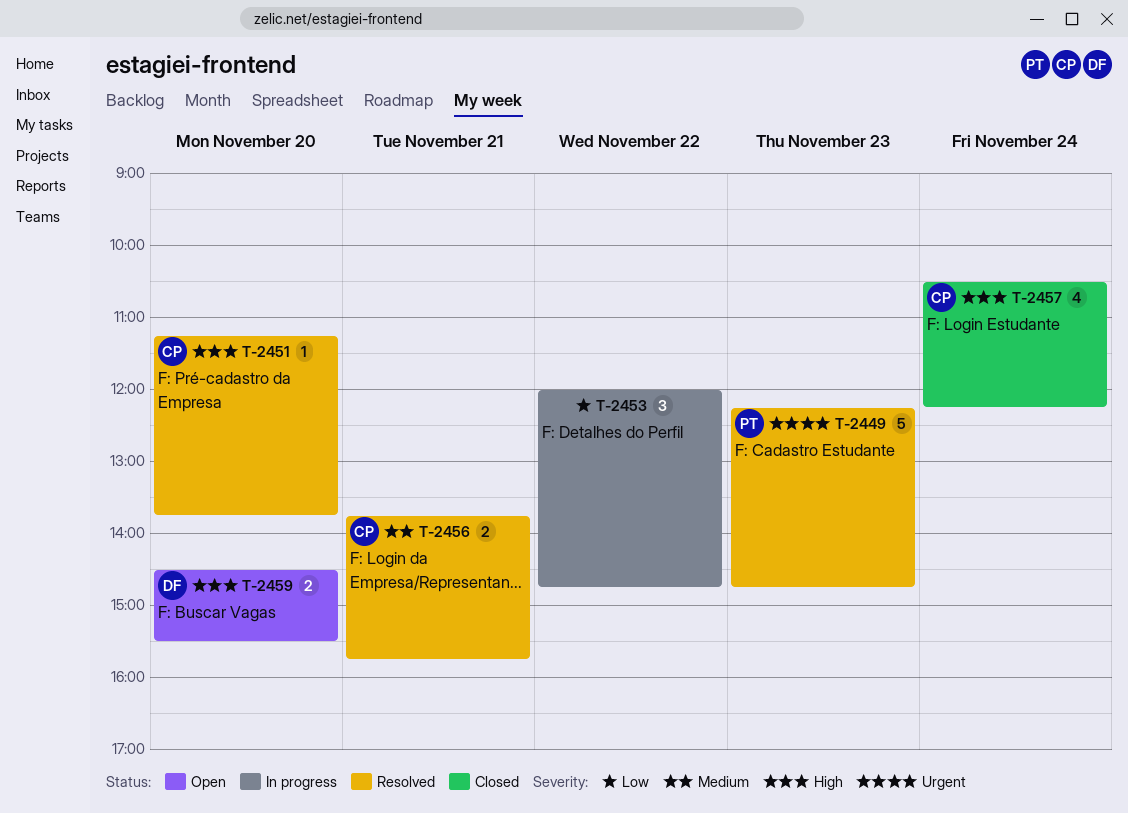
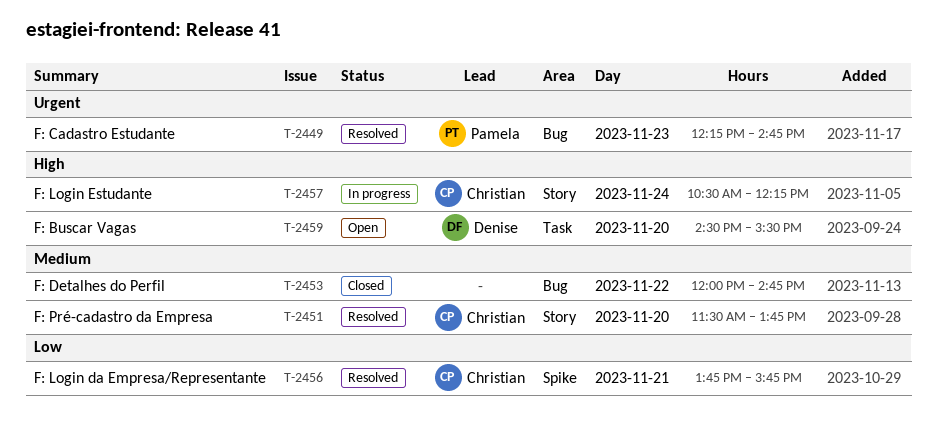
T-2451, priority: High -> Medium
T-2451, begins: 11:15 -> 11:30
T-2453, status: In progress -> Closed
T-2453, priority: Low -> Medium
T-2456, priority: Medium -> Low
T-2457, status: Closed -> In progress

